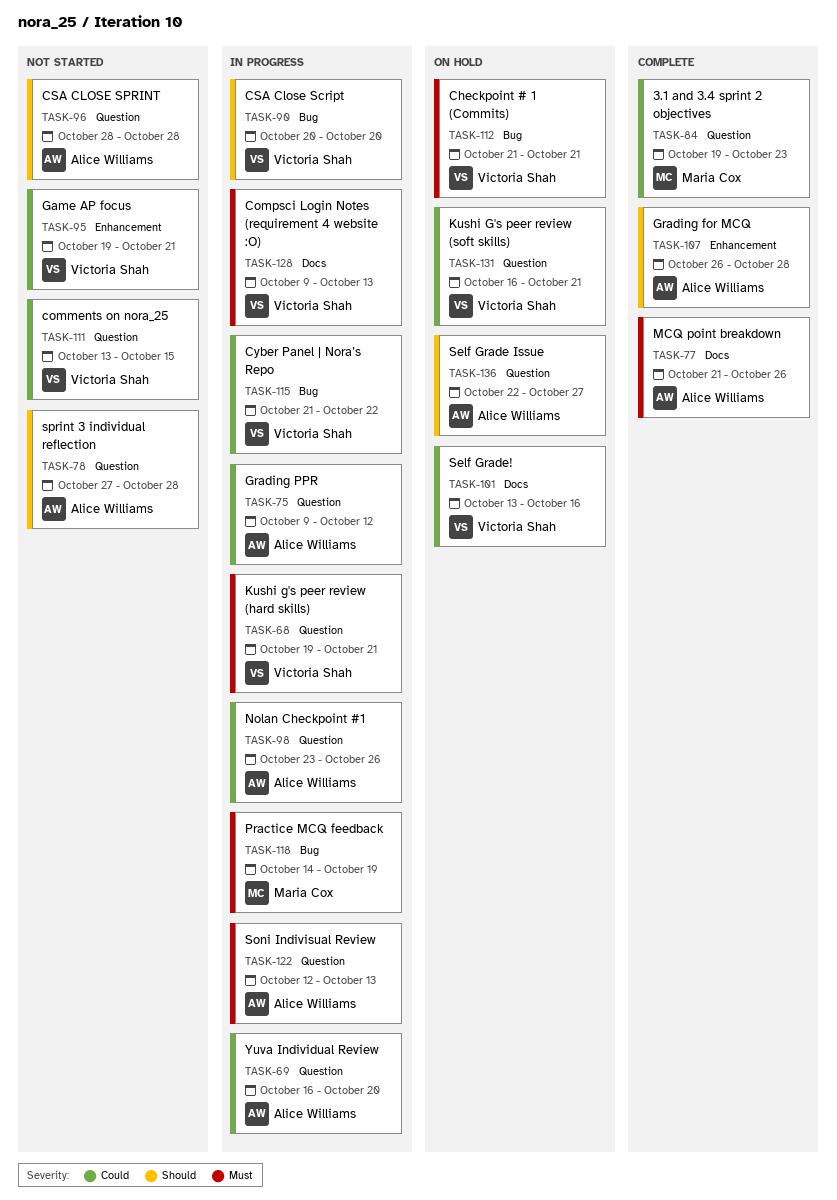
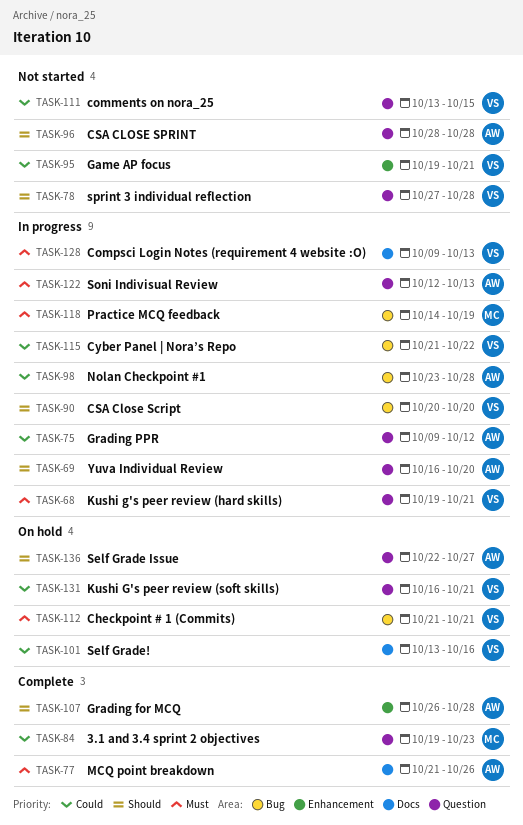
TASK-69, priority: Could -> Should
TASK-78, owner: Alice Williams -> Victoria Shah
TASK-98, label: Question -> Bug
TASK-98, due: Oct 26 -> Oct 28

